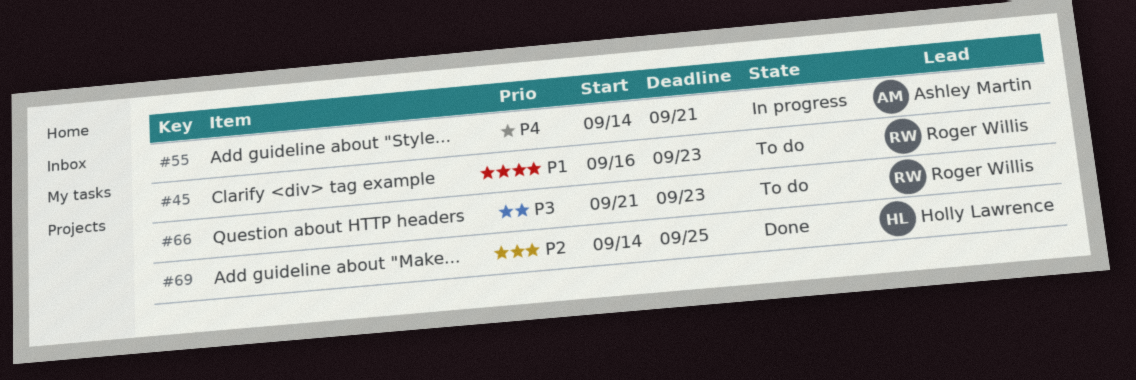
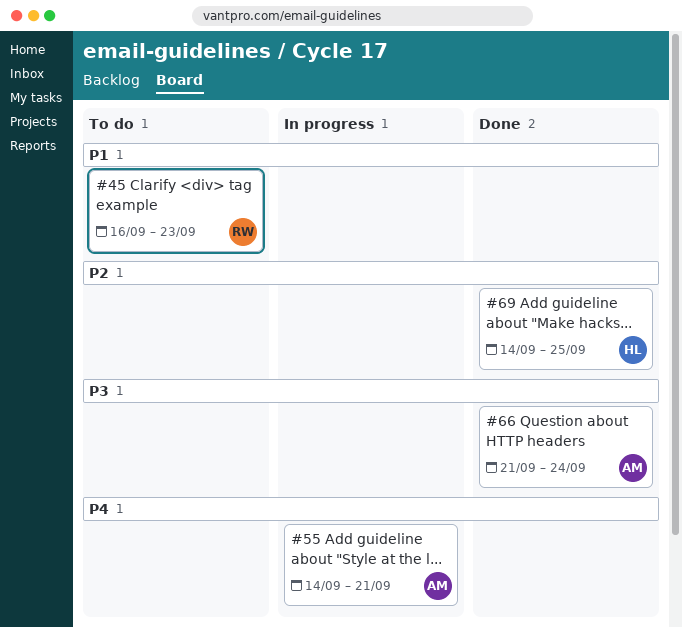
#66, status: To do -> Done
#66, owner: Roger Willis -> Ashley Martin
#66, due: Sep 23 -> Sep 24

